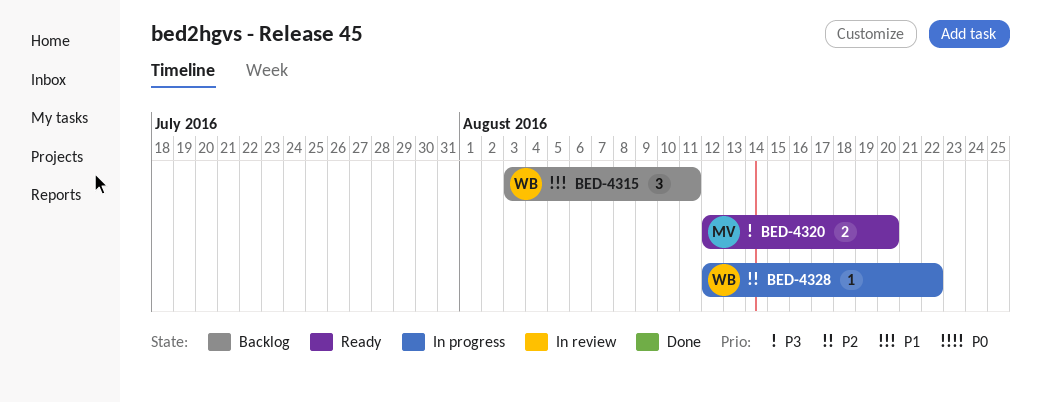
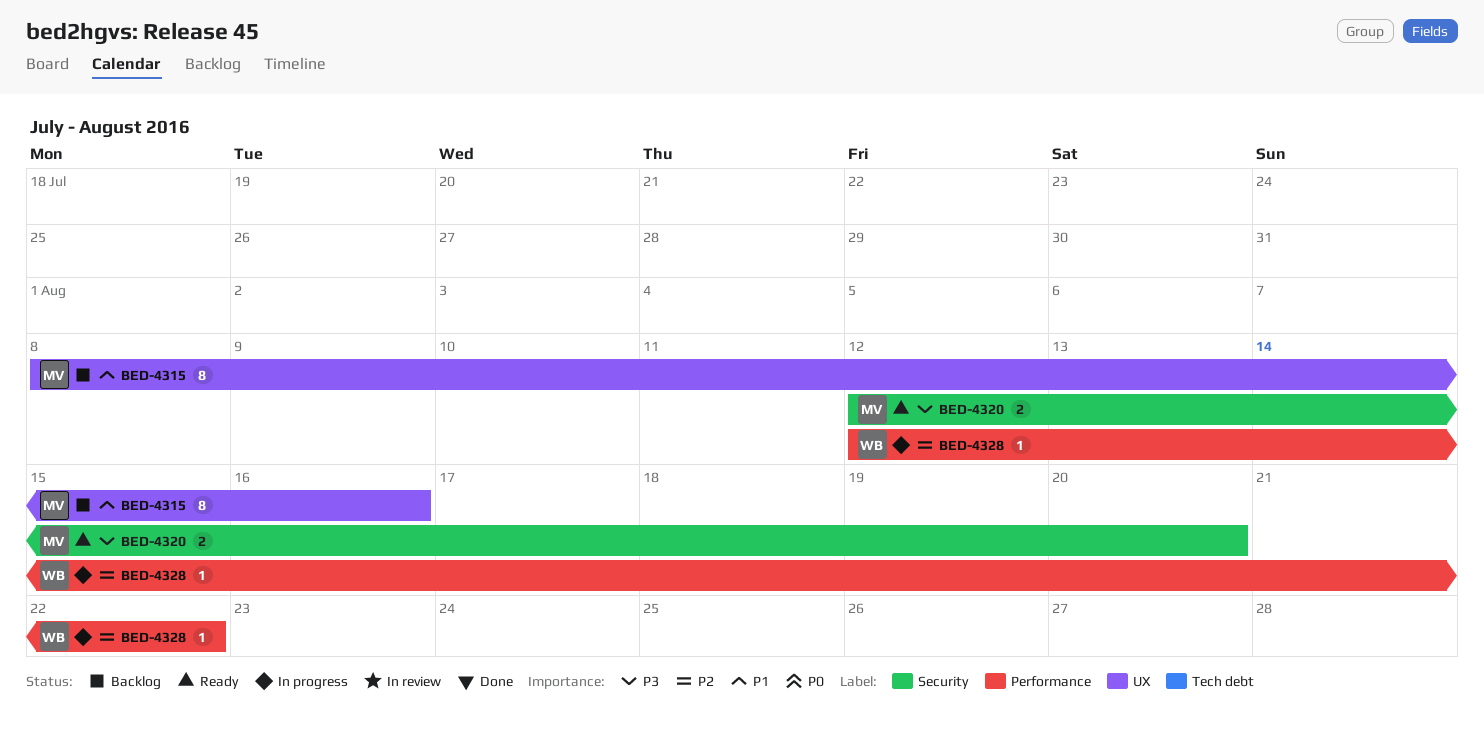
BED-4315, owner: WB -> MV
BED-4315, estimate: 3 -> 8
BED-4315, start: Aug 3 -> Aug 8
BED-4315, due: Aug 11 -> Aug 16

